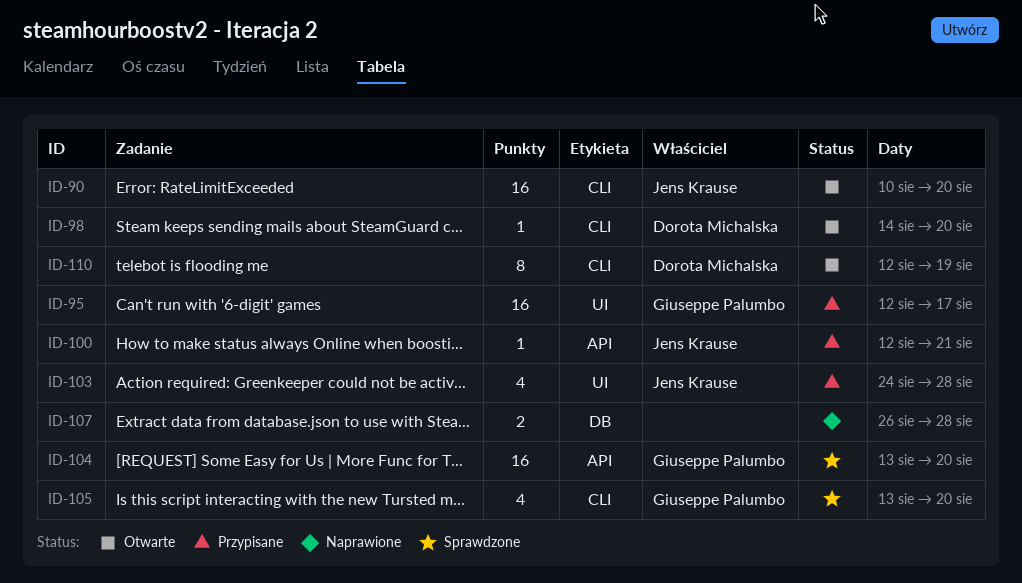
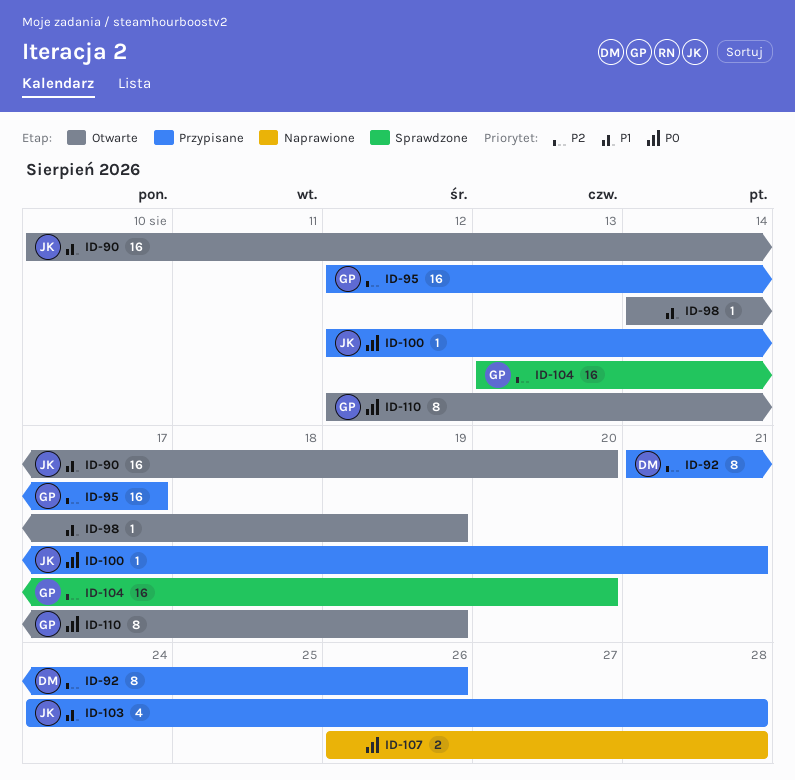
ID-92: none -> present
ID-98, owner: Dorota Michalska -> none
ID-98, due: Aug 20 -> Aug 19
ID-105: present -> none
ID-110, owner: Dorota Michalska -> Giuseppe Palumbo

